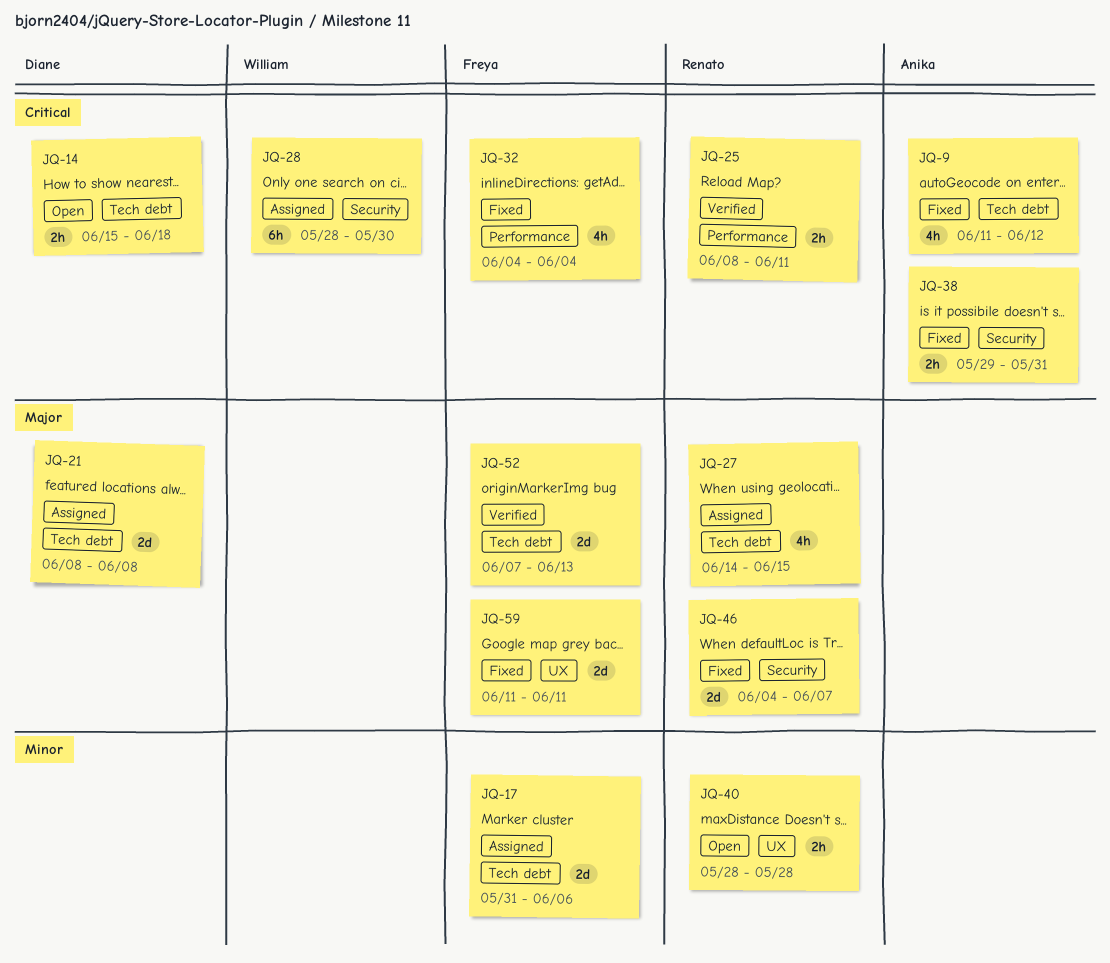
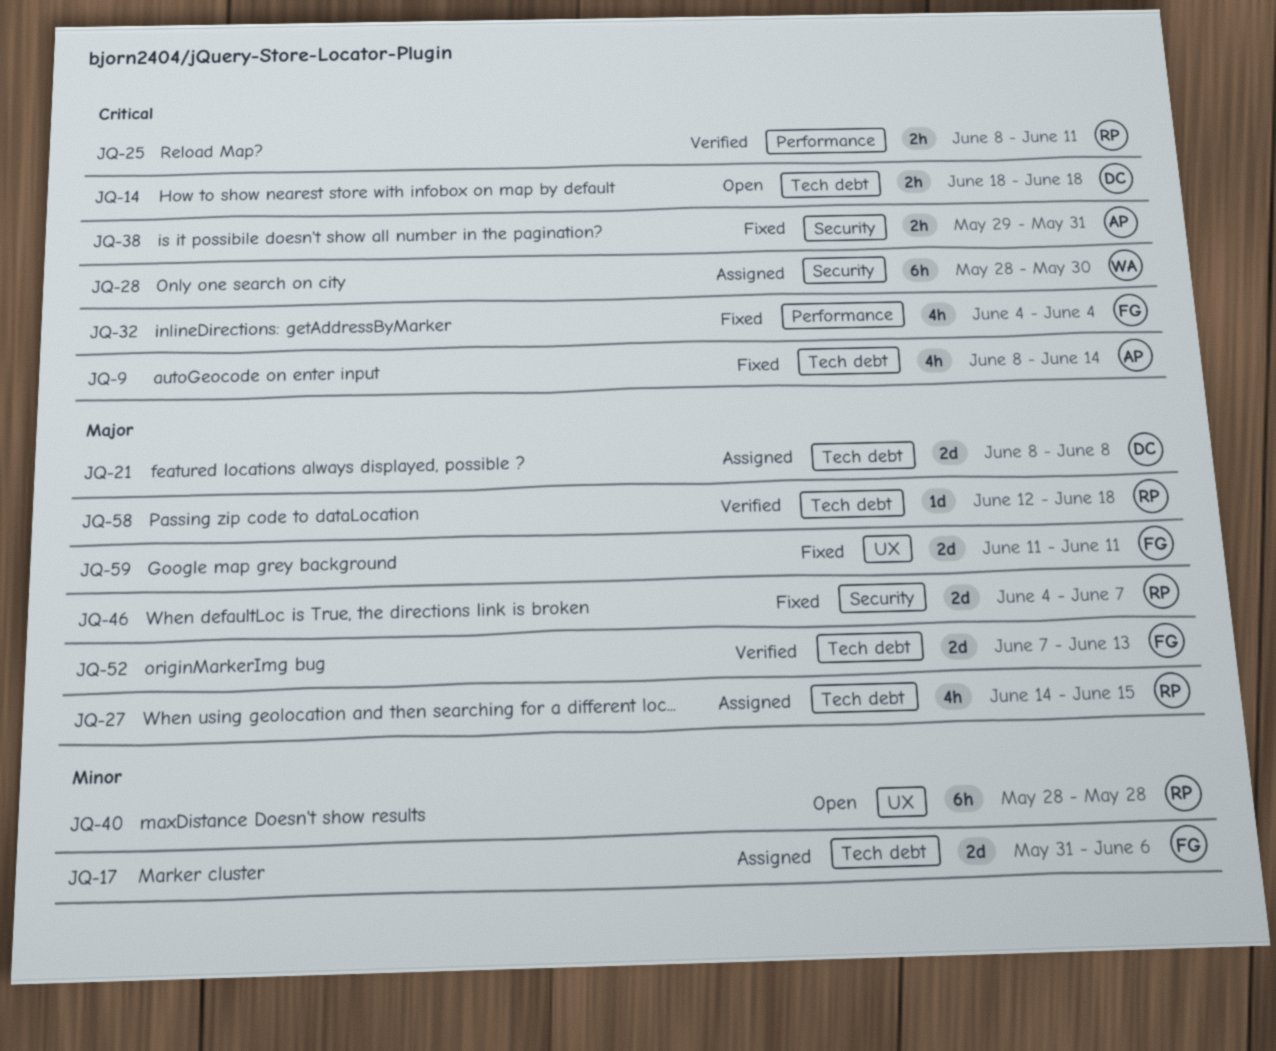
JQ-9, start: Jun 11 -> Jun 8
JQ-9, due: Jun 12 -> Jun 14
JQ-14, start: Jun 15 -> Jun 18
JQ-40, estimate: 2h -> 6h
JQ-58: none -> present

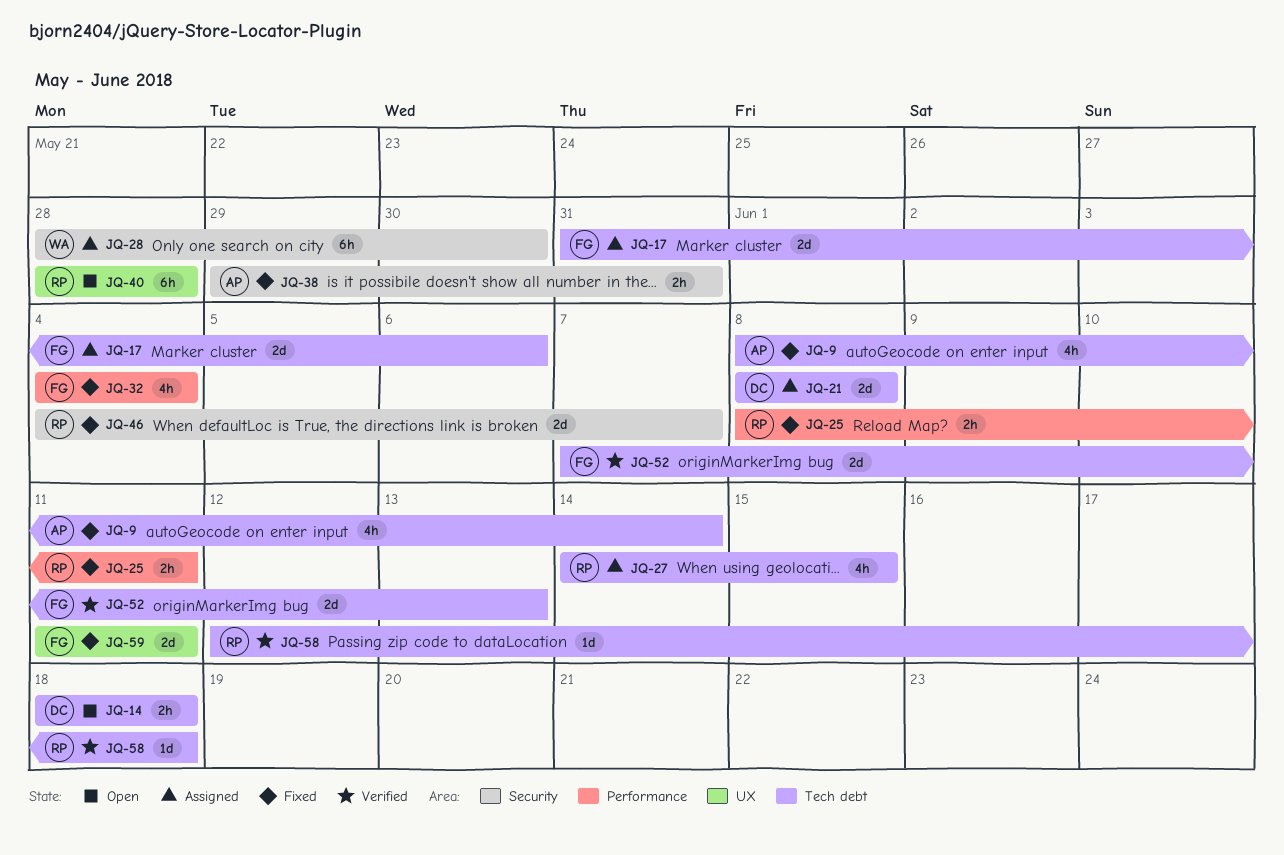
JQ-25, status: Verified -> Fixed

